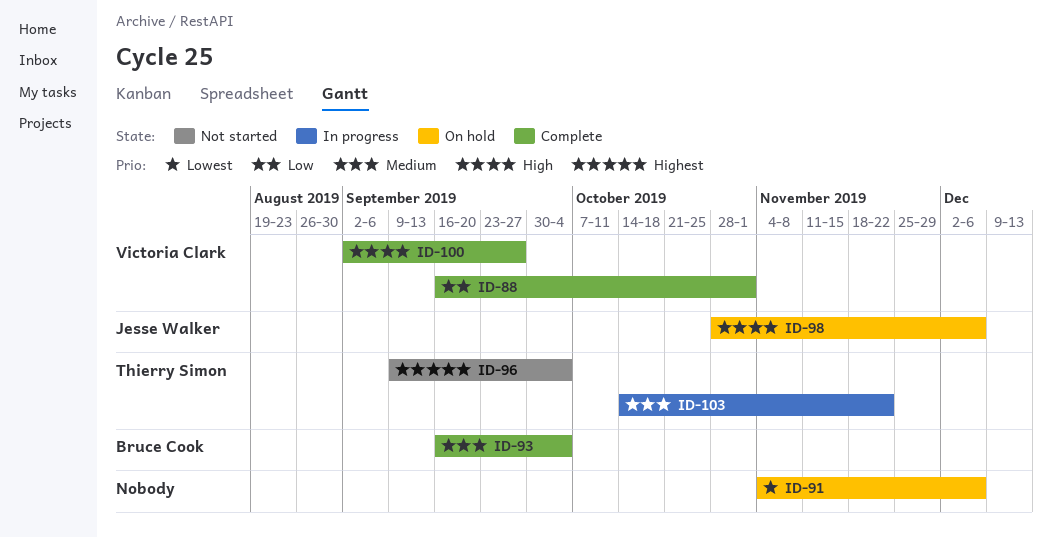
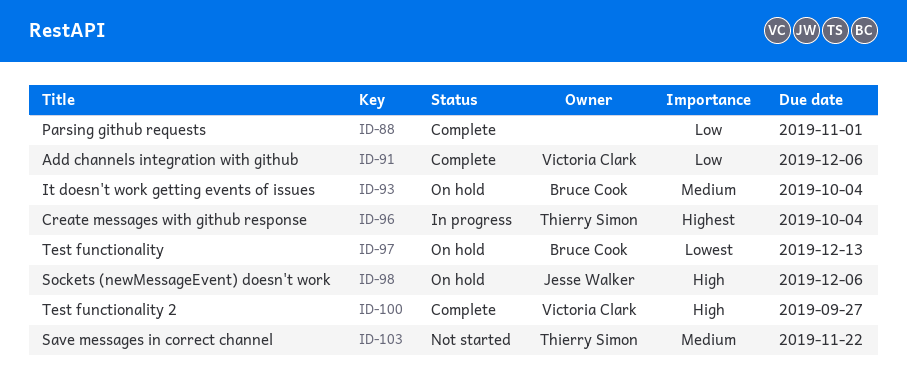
ID-88, owner: Victoria Clark -> none
ID-91, status: On hold -> Complete
ID-91, owner: none -> Victoria Clark
ID-91, priority: Lowest -> Low
ID-93, status: Complete -> On hold
ID-96, status: Not started -> In progress
ID-97: none -> present
ID-103, status: In progress -> Not started

